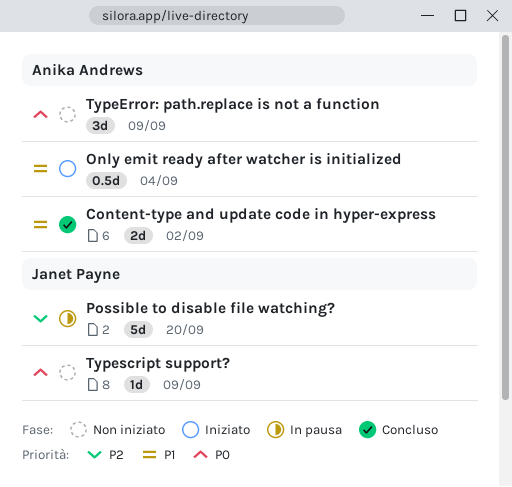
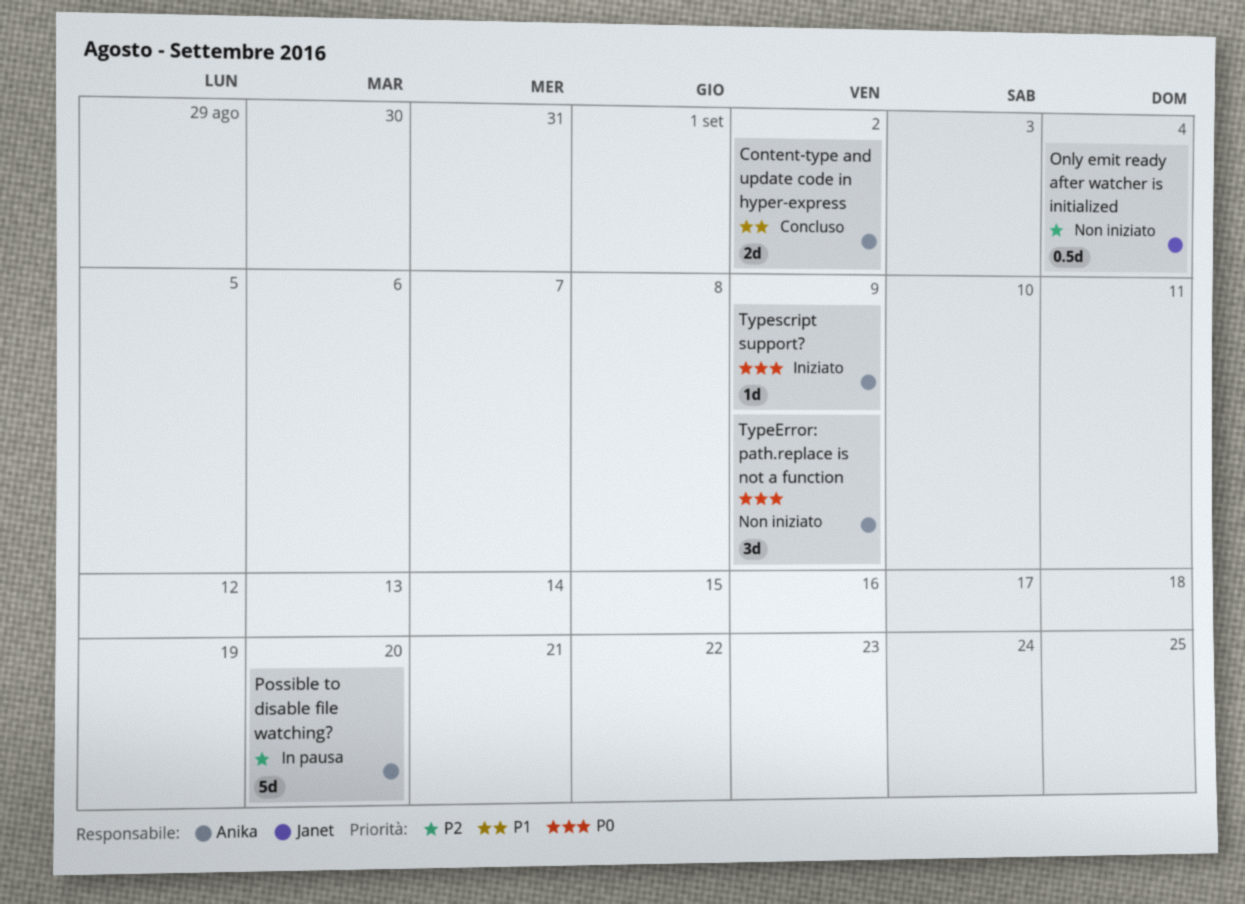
Only emit ready after watcher is initialized, status: Iniziato -> Non iniziato
Only emit ready after watcher is initialized, owner: Anika Andrews -> Janet Payne
Only emit ready after watcher is initialized, priority: P1 -> P2
Possible to disable file watching?, owner: Janet Payne -> Anika Andrews
Typescript support?, status: Non iniziato -> Iniziato
Typescript support?, owner: Janet Payne -> Anika Andrews

